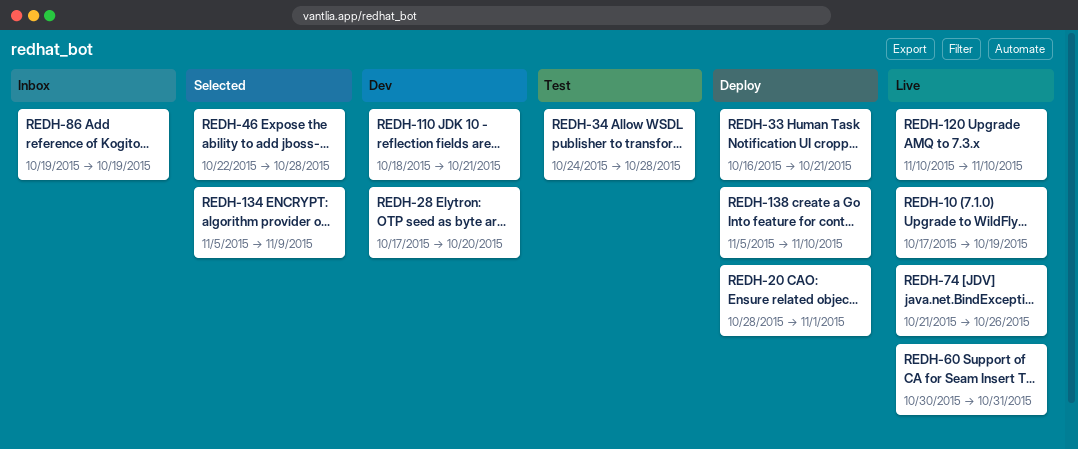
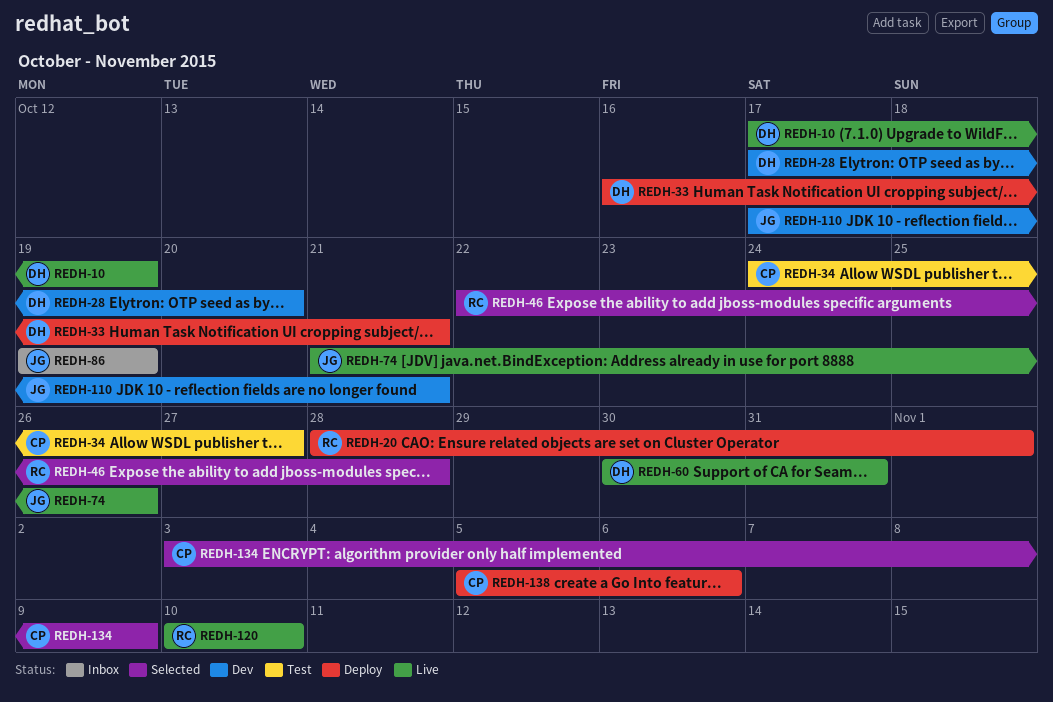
REDH-34, due: Oct 28 -> Oct 27
REDH-110, start: Oct 18 -> Oct 17
REDH-134, start: Nov 5 -> Nov 3
REDH-138, due: Nov 10 -> Nov 6

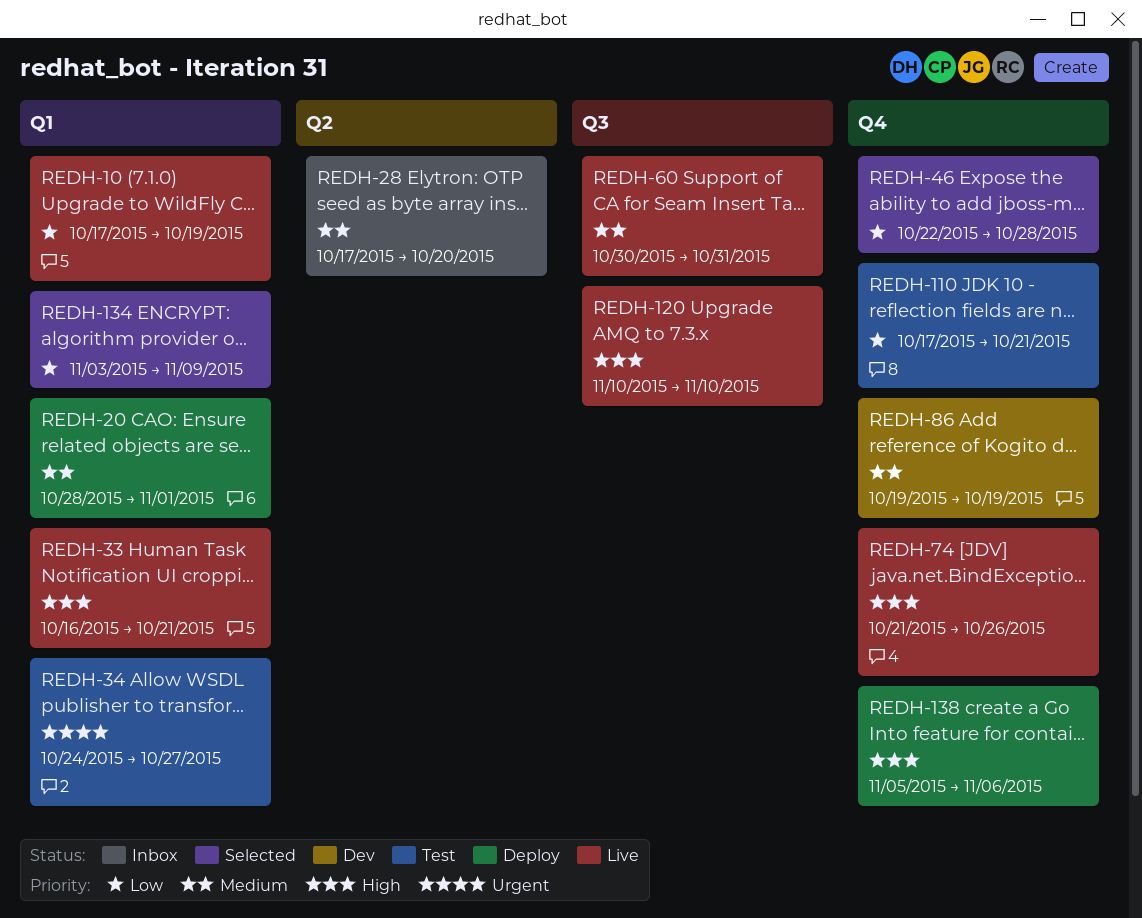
REDH-28, status: Dev -> Inbox
REDH-33, status: Deploy -> Live
REDH-86, status: Inbox -> Dev
REDH-110, status: Dev -> Test

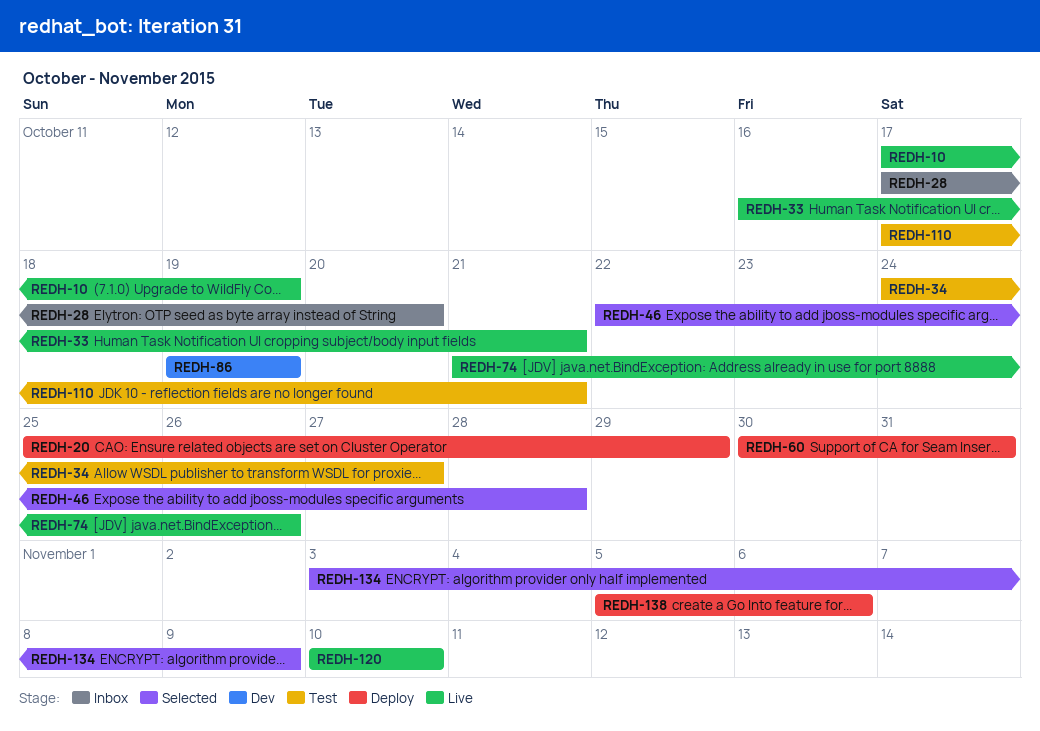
REDH-20, start: Oct 28 -> Oct 25
REDH-20, due: Nov 1 -> Oct 29
REDH-60, status: Live -> Deploy

